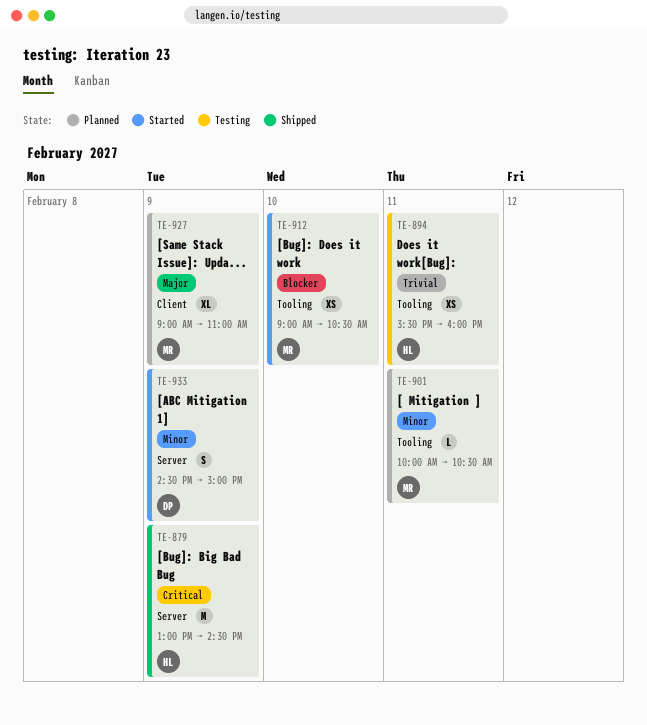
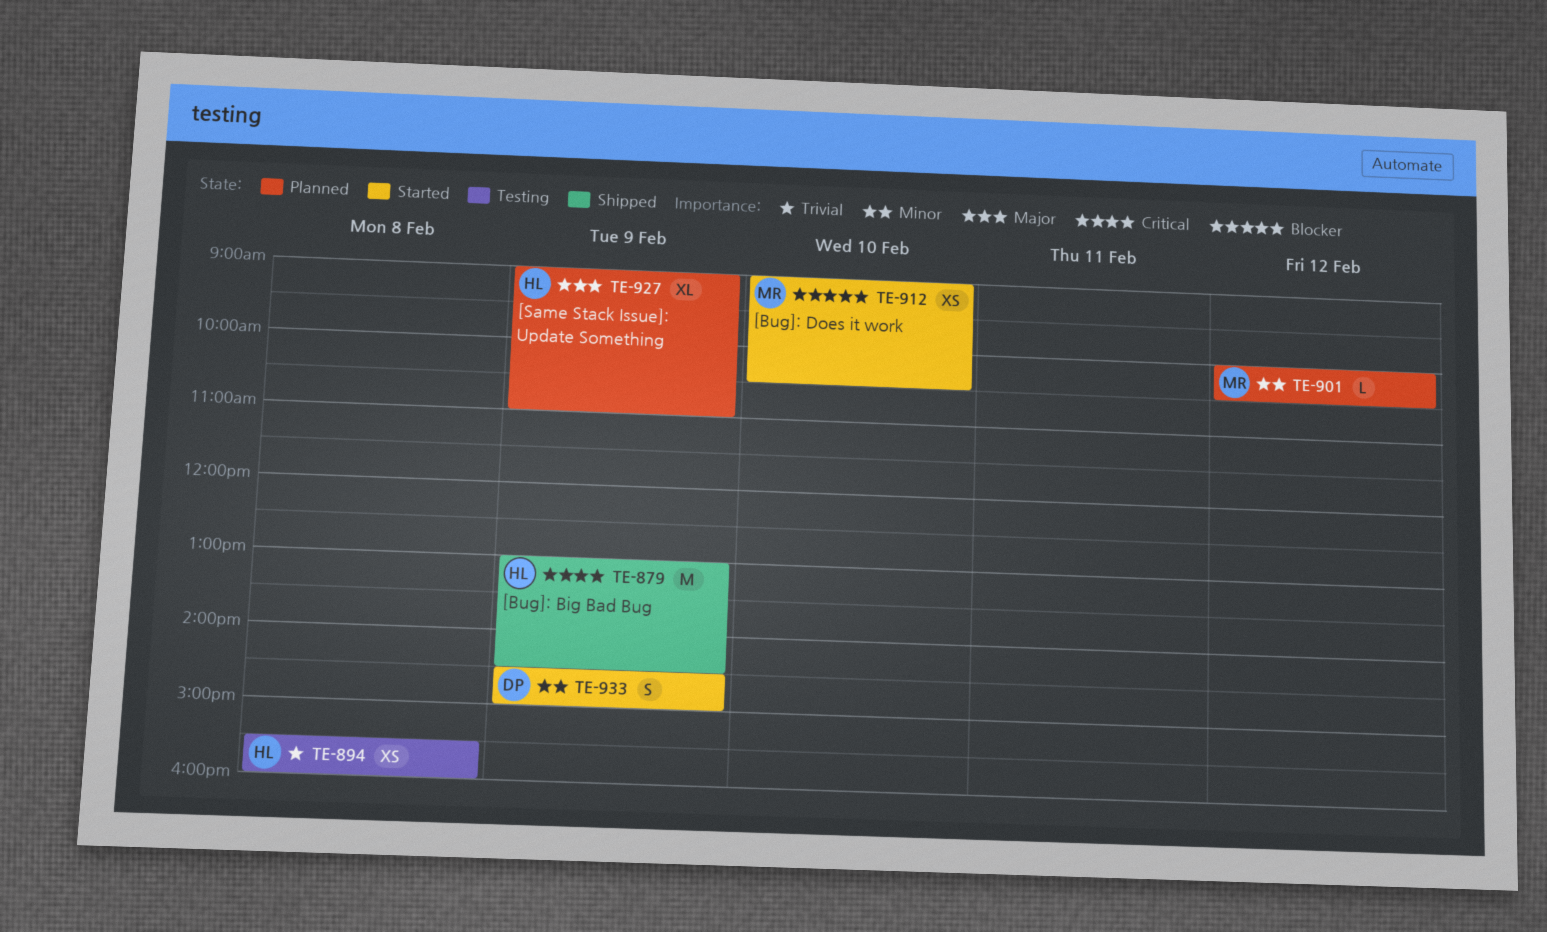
TE-894, day: Feb 11 -> Feb 8
TE-901, day: Feb 11 -> Feb 12
TE-927, owner: MR -> HL

